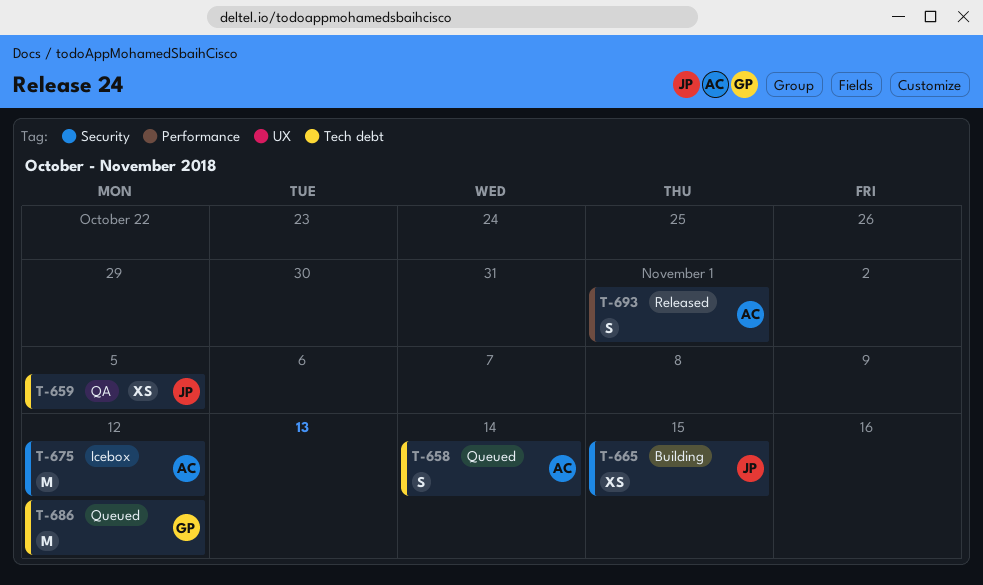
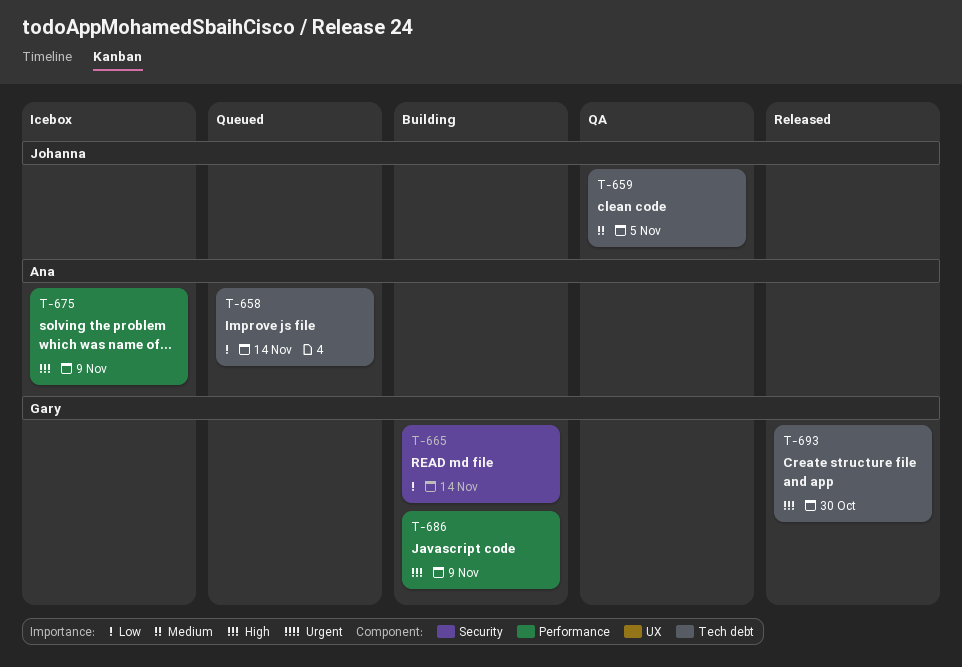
T-665, owner: Johanna -> Gary
T-665, due: Nov 15 -> Nov 14
T-675, label: Security -> Performance
T-675, due: Nov 12 -> Nov 9
T-686, status: Queued -> Building
T-686, label: Tech debt -> Performance
T-686, due: Nov 12 -> Nov 9
T-693, owner: Ana -> Gary
T-693, label: Performance -> Tech debt
T-693, due: Nov 1 -> Oct 30

